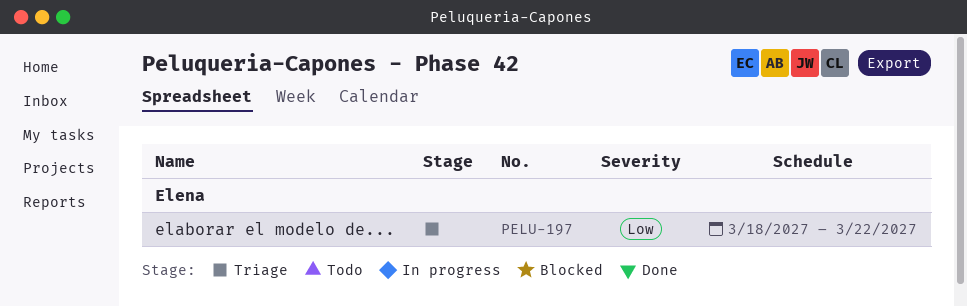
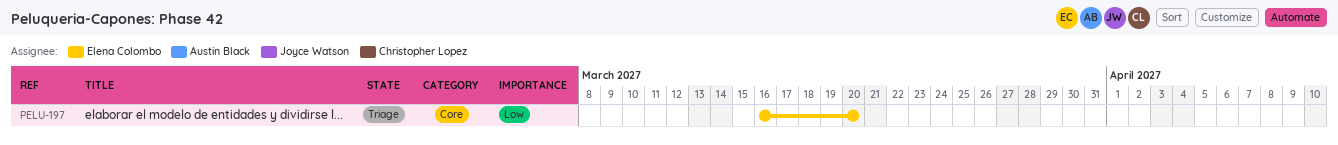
PELU-197, start: Mar 18 -> Mar 16
PELU-197, due: Mar 22 -> Mar 20

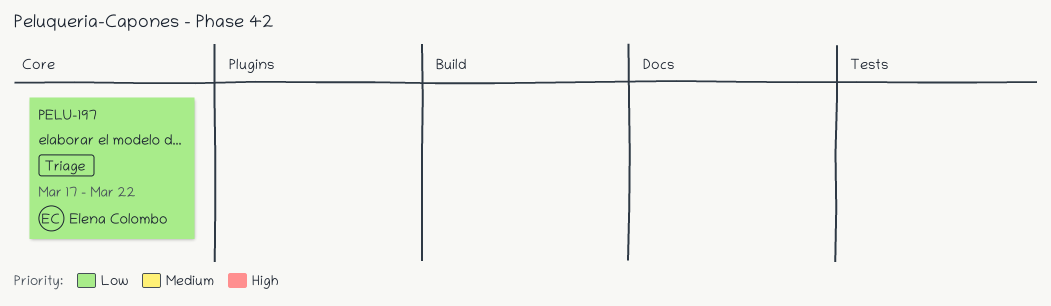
PELU-197, start: Mar 16 -> Mar 17
PELU-197, due: Mar 20 -> Mar 22

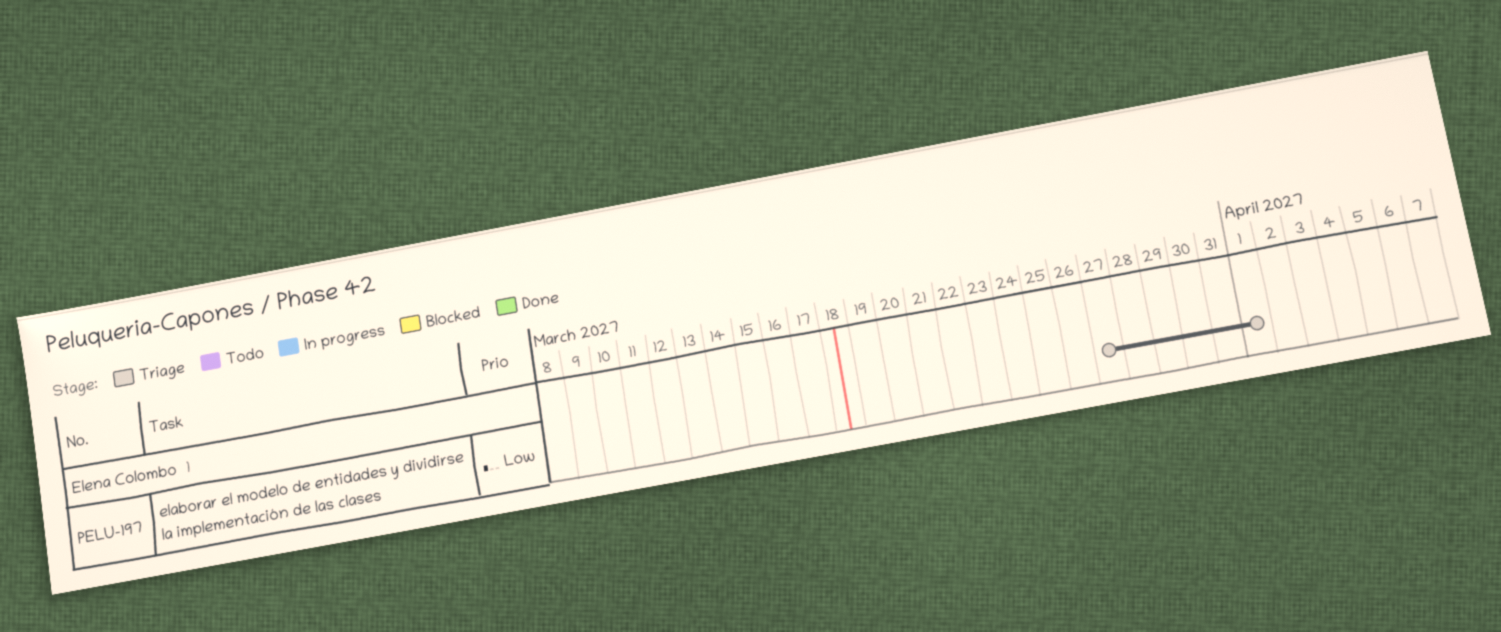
PELU-197, start: Mar 17 -> Mar 27
PELU-197, due: Mar 22 -> Apr 1

